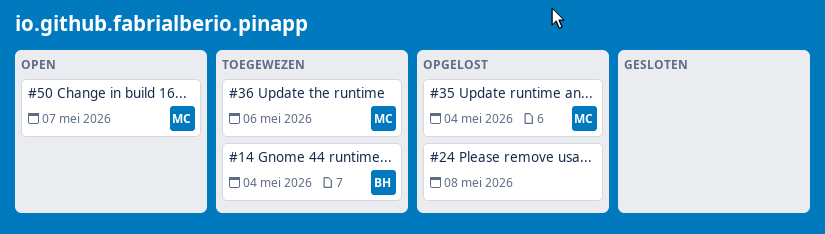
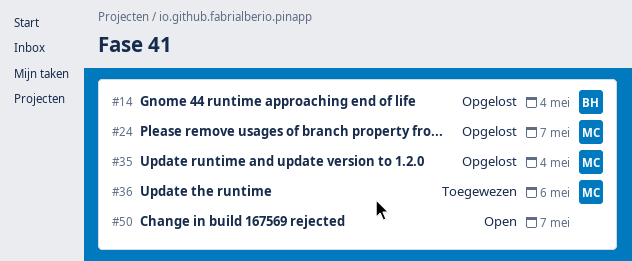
#14, status: Toegewezen -> Opgelost
#24, owner: none -> MC
#24, due: May 8 -> May 7
#50, owner: MC -> none

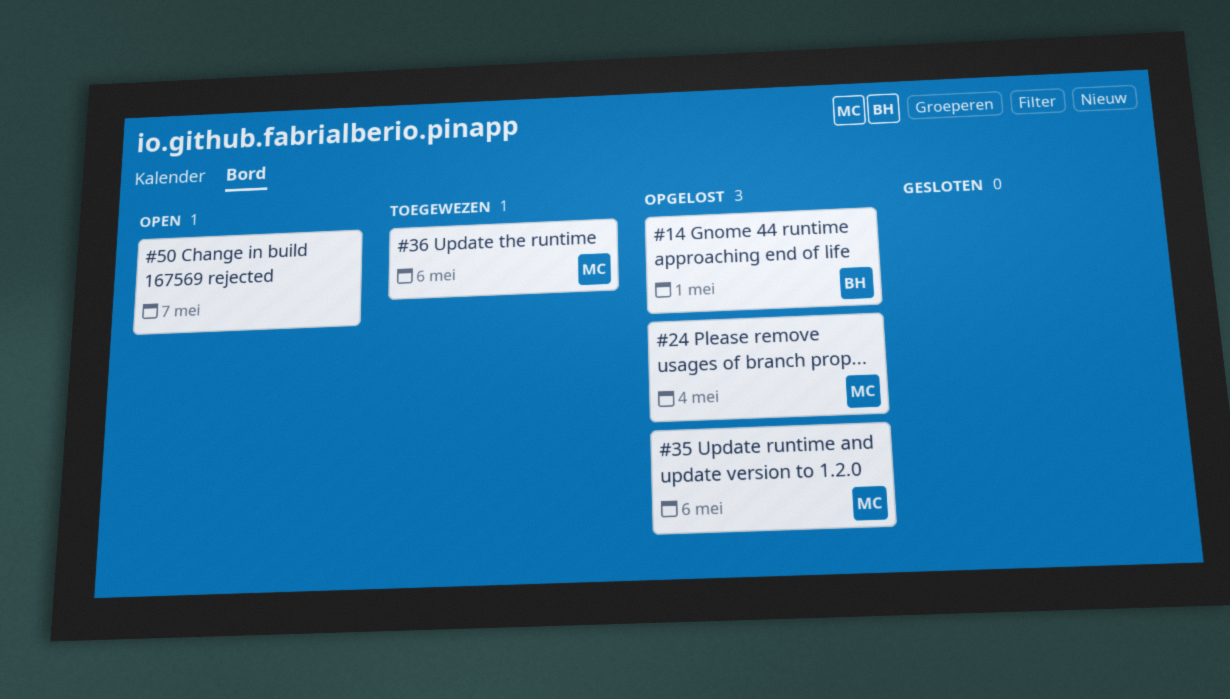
#14, due: May 4 -> May 1
#24, due: May 7 -> May 4
#35, due: May 4 -> May 6

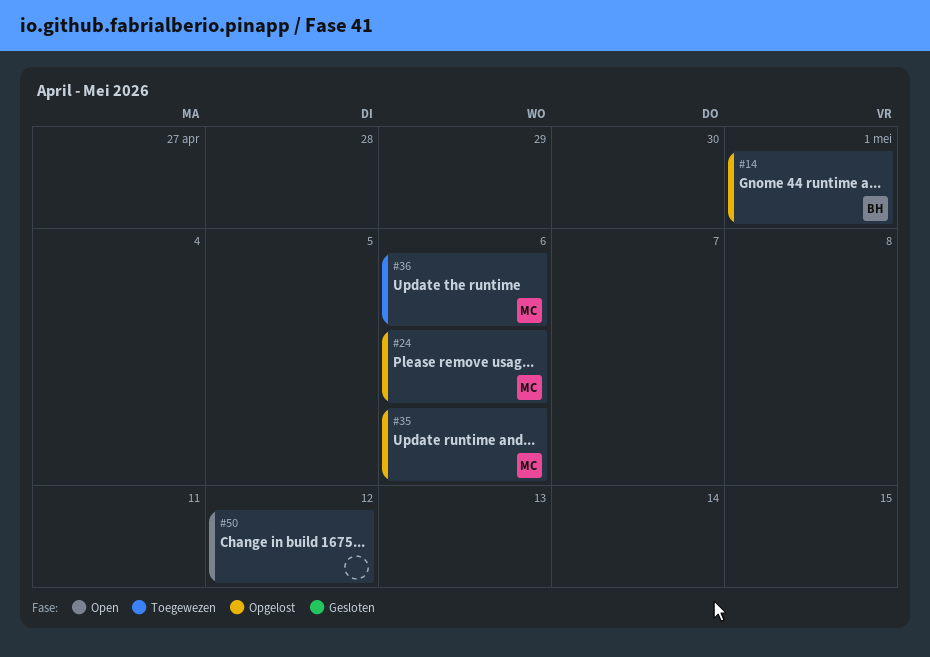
#24, due: May 4 -> May 6
#50, due: May 7 -> May 12

